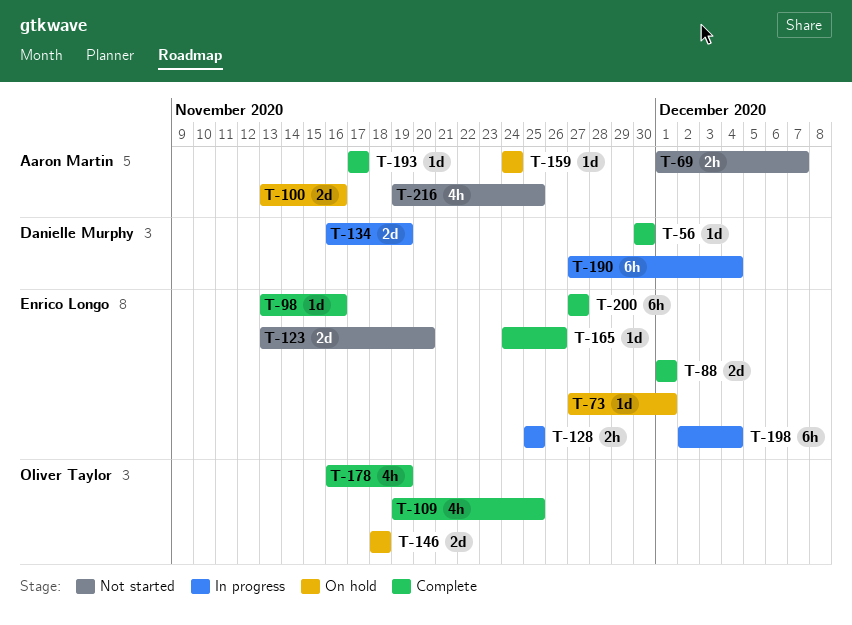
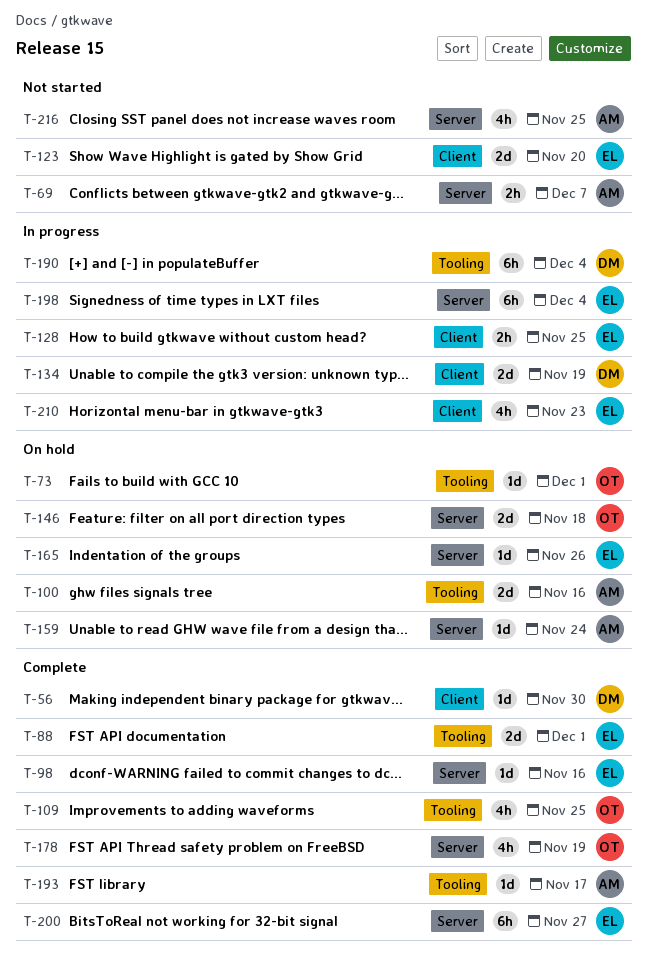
T-73, owner: Enrico Longo -> Oliver Taylor
T-165, status: Complete -> On hold
T-210: none -> present

